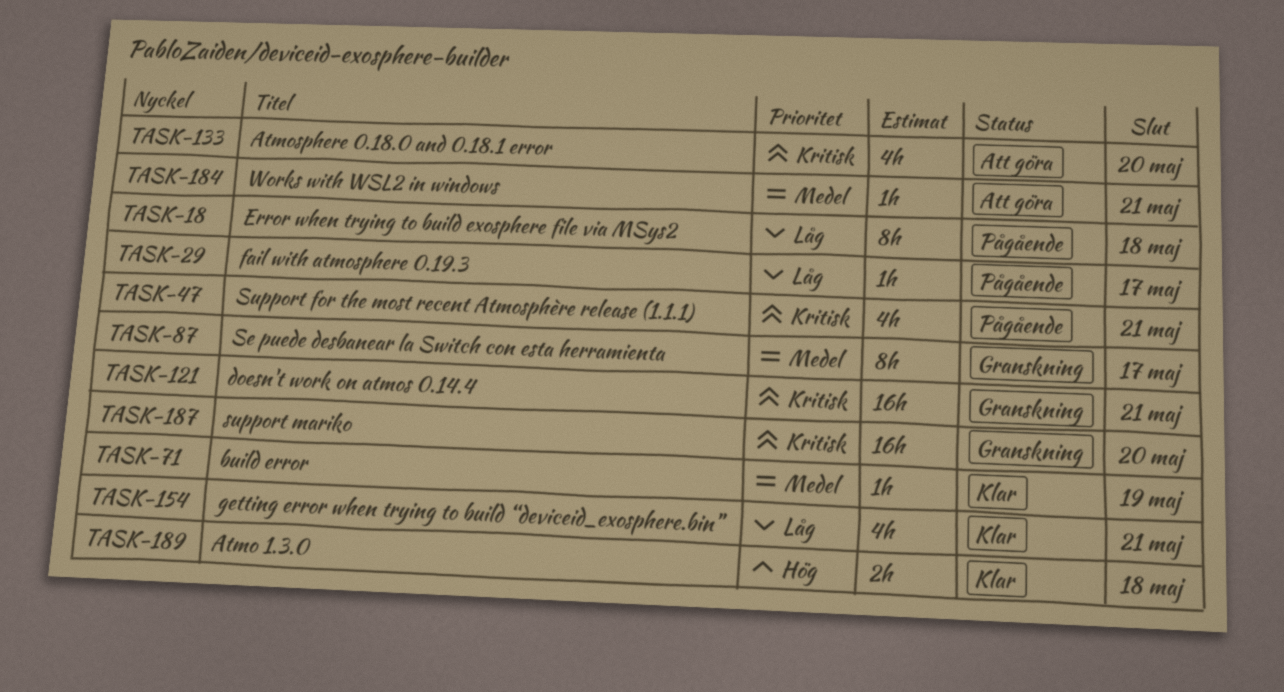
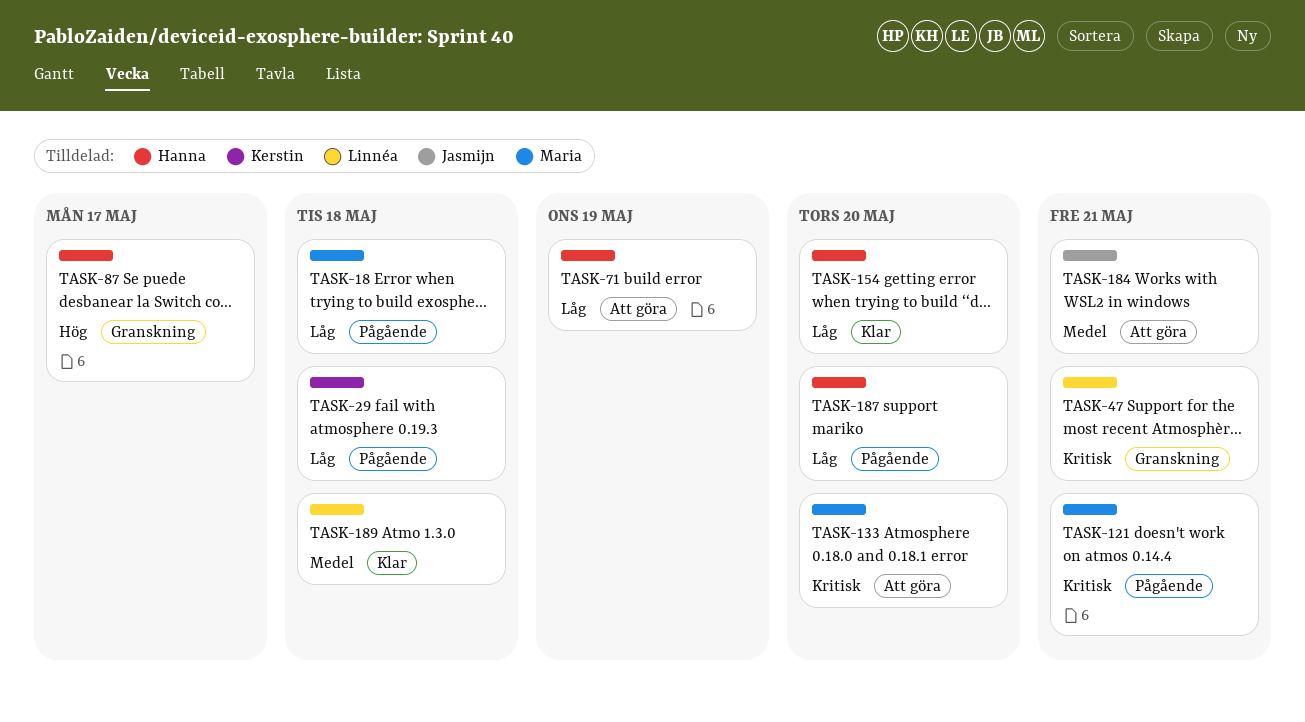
TASK-29, due: May 17 -> May 18
TASK-47, status: Pågående -> Granskning
TASK-71, status: Klar -> Att göra
TASK-71, priority: Medel -> Låg
TASK-87, priority: Medel -> Hög
TASK-121, status: Granskning -> Pågående
TASK-154, due: May 21 -> May 20
TASK-187, status: Granskning -> Pågående
TASK-187, priority: Kritisk -> Låg
TASK-189, priority: Hög -> Medel

